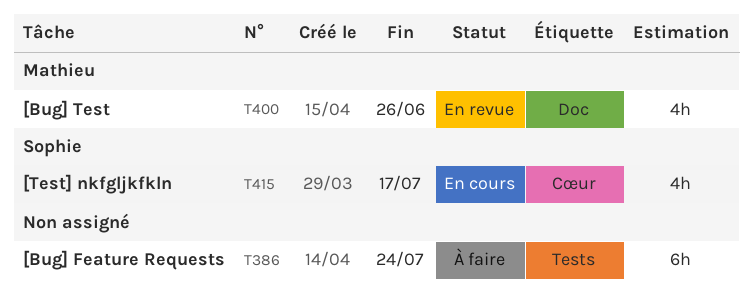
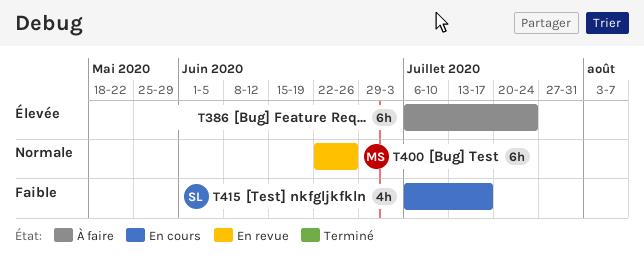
T400, estimate: 4h -> 6h

